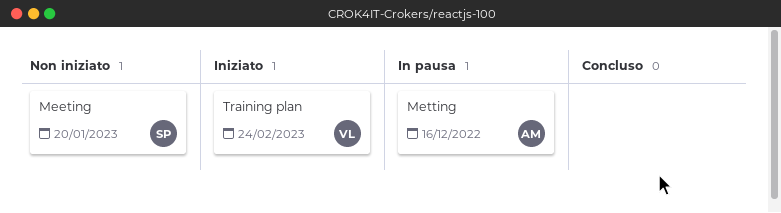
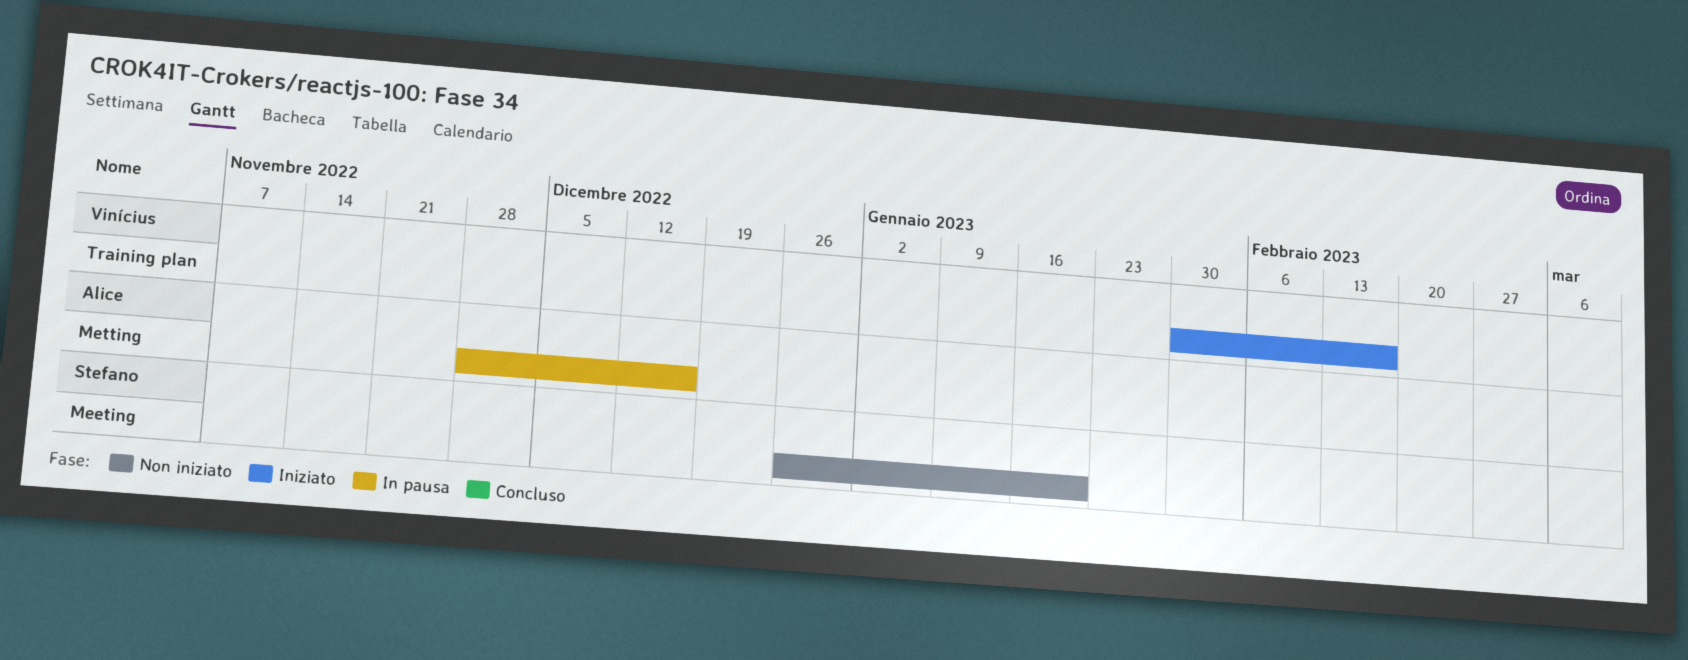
Training plan, due: Feb 24 -> Feb 17

